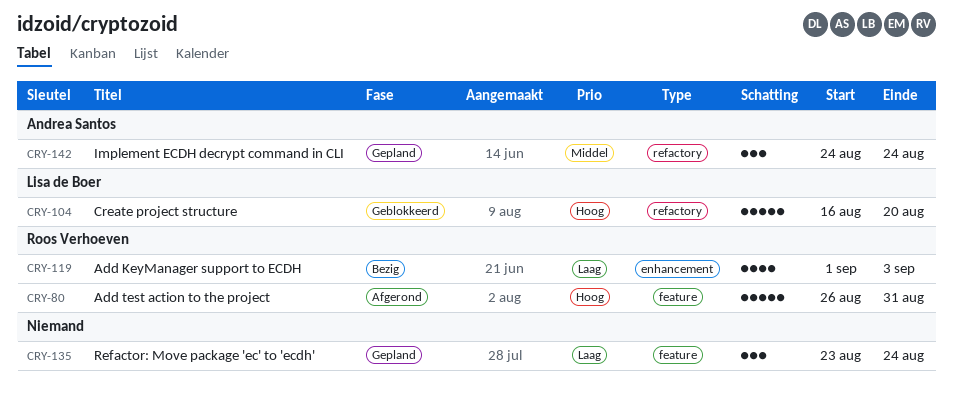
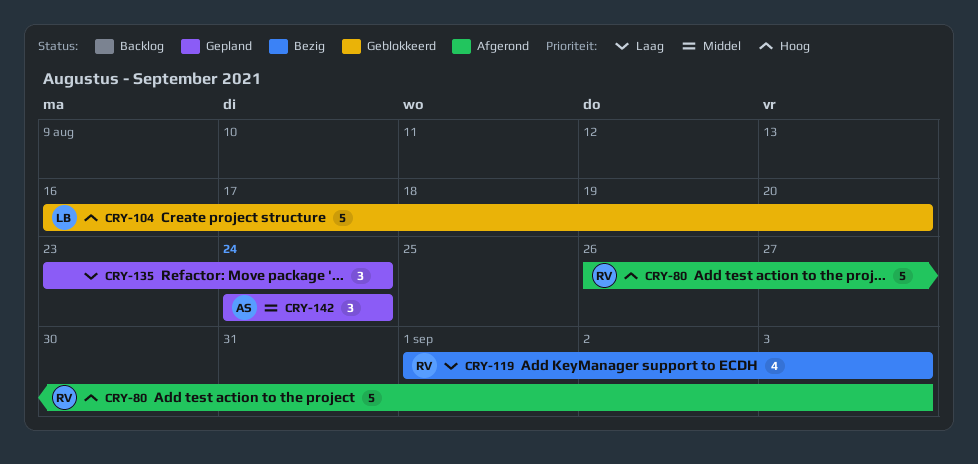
CRY-80, due: Aug 31 -> Sep 3

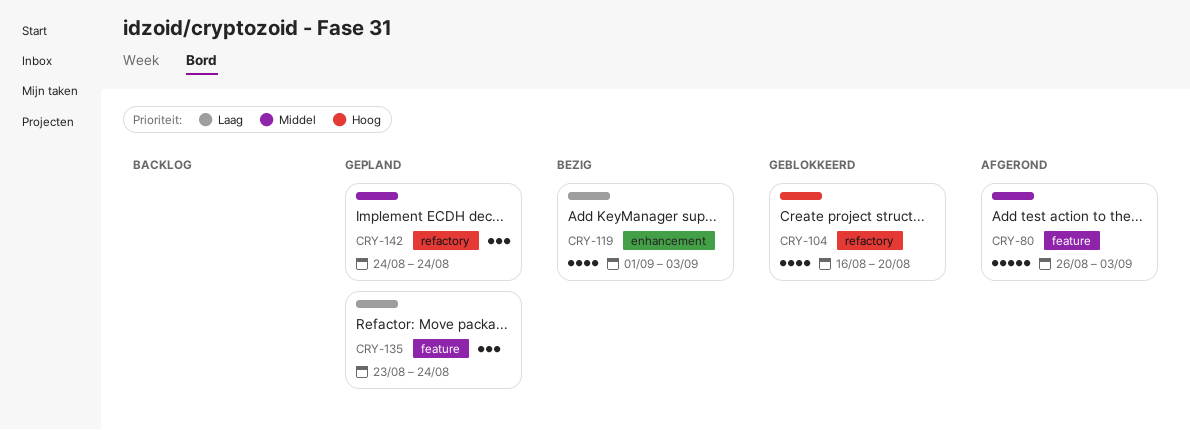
CRY-80, priority: Hoog -> Middel
CRY-104, estimate: 5 -> 4

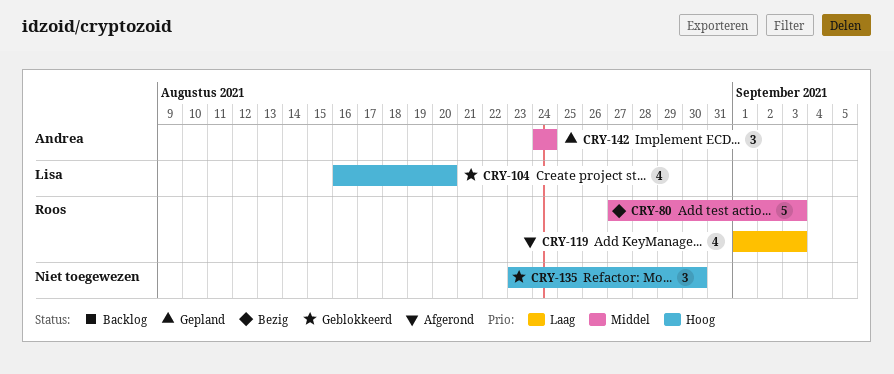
CRY-80, status: Afgerond -> Bezig
CRY-80, start: Aug 26 -> Aug 27
CRY-119, status: Bezig -> Afgerond
CRY-135, status: Gepland -> Geblokkeerd
CRY-135, priority: Laag -> Hoog
CRY-135, due: Aug 24 -> Aug 30

